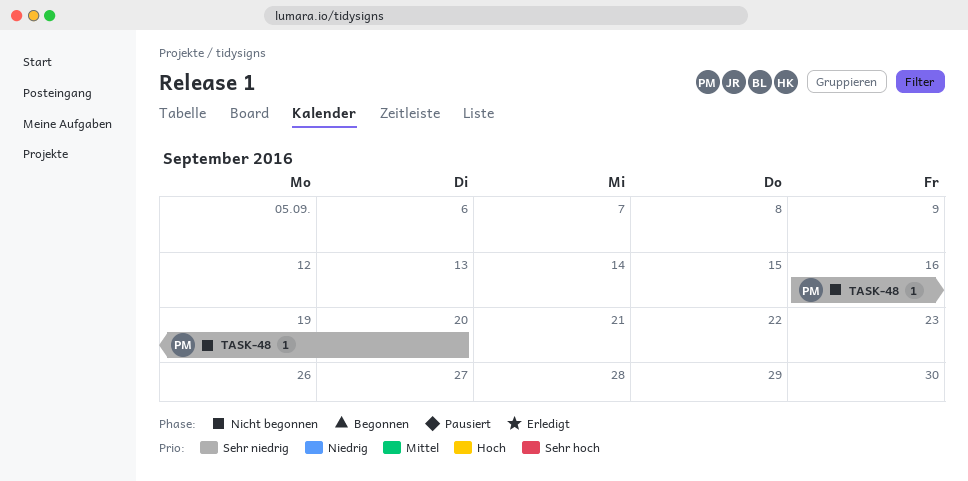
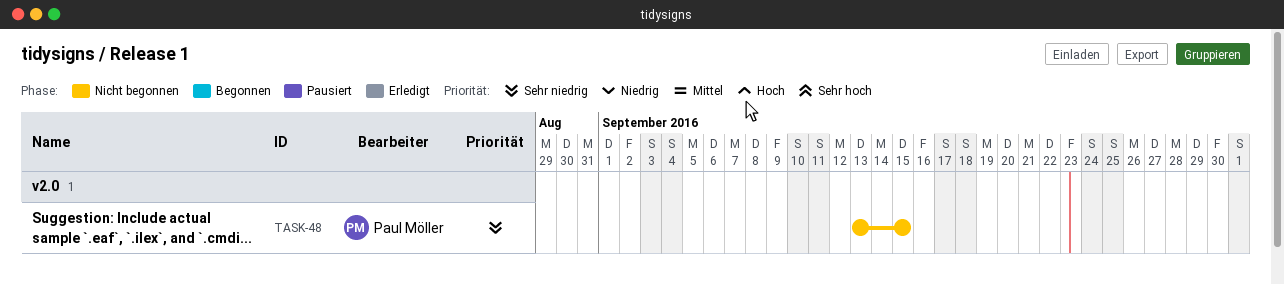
TASK-48, start: Sep 16 -> Sep 13
TASK-48, due: Sep 20 -> Sep 15

